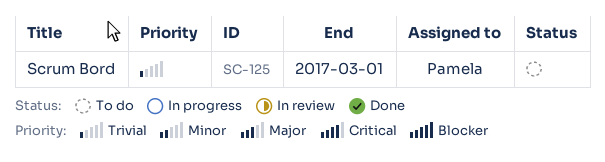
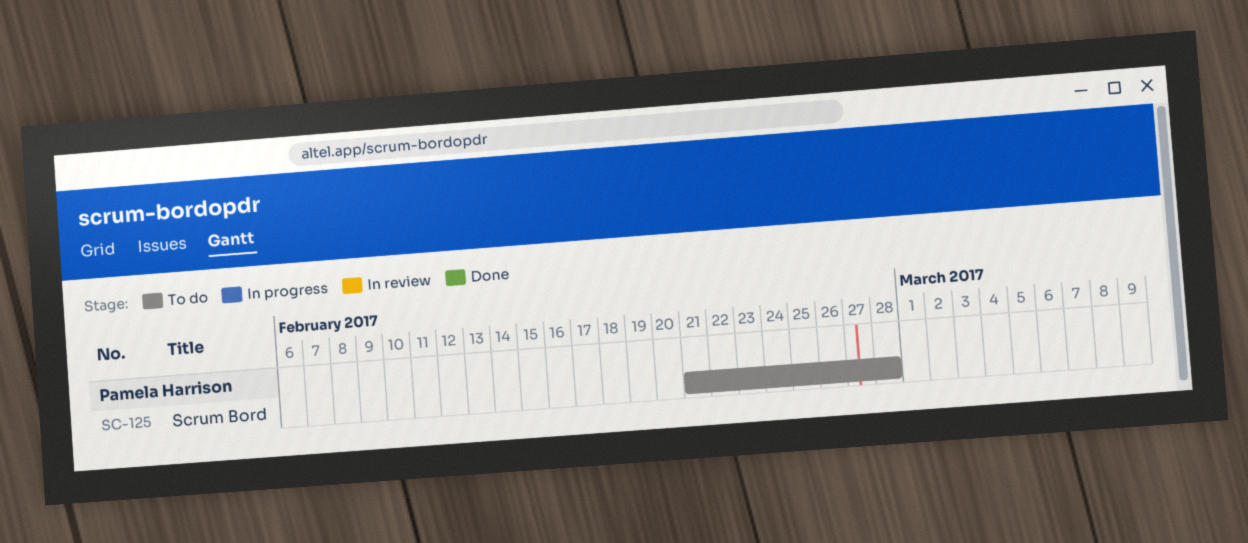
SC-125, due: Mar 1 -> Feb 28

